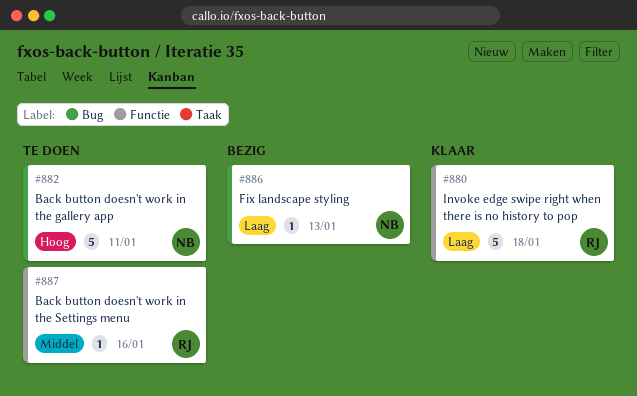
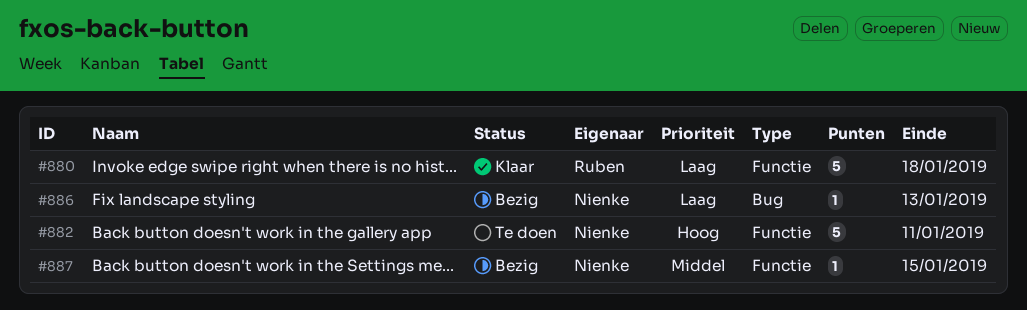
#882, label: Bug -> Functie
#887, status: Te doen -> Bezig
#887, owner: Ruben -> Nienke
#887, due: Jan 16 -> Jan 15

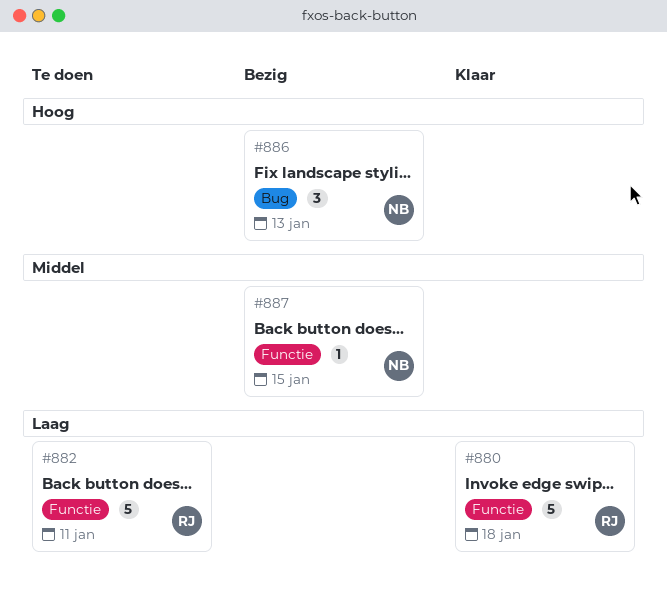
#882, owner: Nienke -> Ruben
#882, priority: Hoog -> Laag
#886, priority: Laag -> Hoog
#886, estimate: 1 -> 3

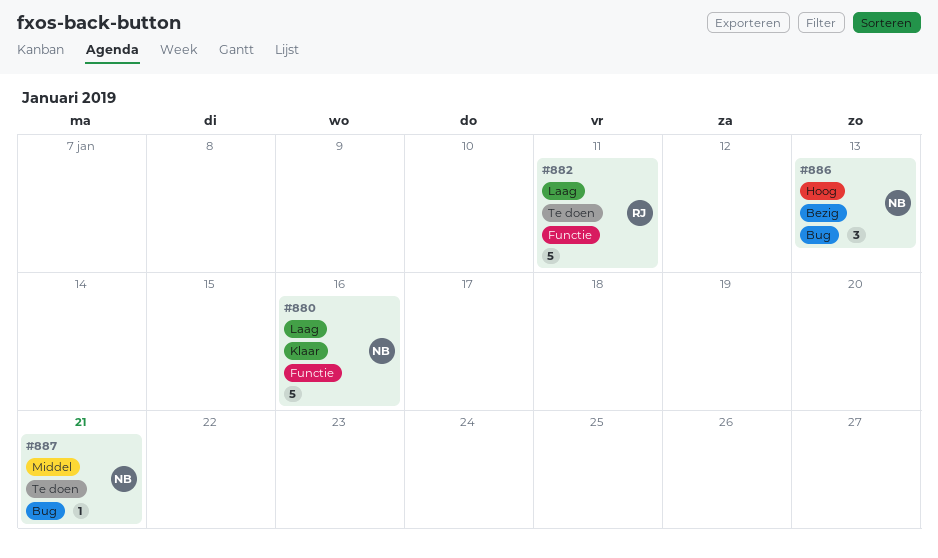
#880, owner: RJ -> NB
#880, due: Jan 18 -> Jan 16
#887, status: Bezig -> Te doen
#887, label: Functie -> Bug
#887, due: Jan 15 -> Jan 21

